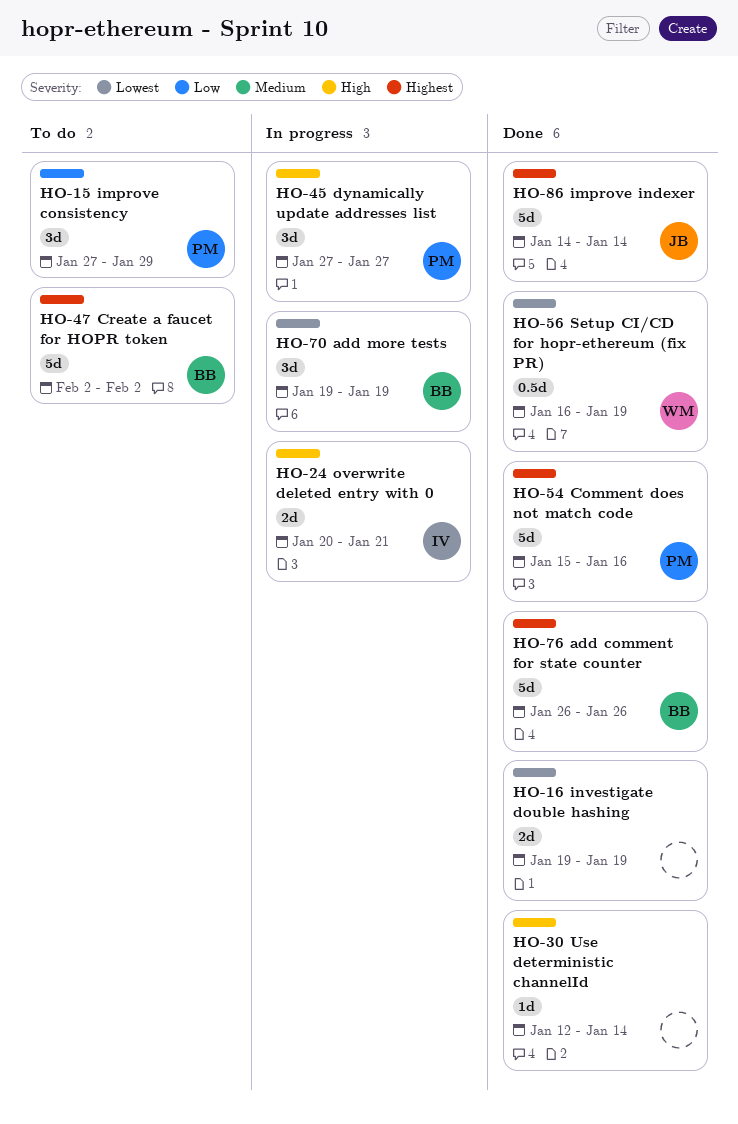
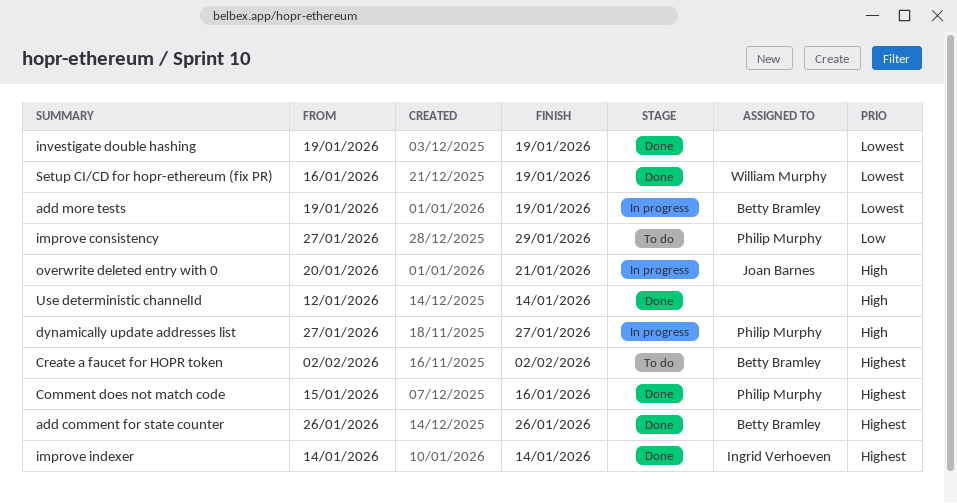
improve indexer, owner: Joan Barnes -> Ingrid Verhoeven
overwrite deleted entry with 0, owner: Ingrid Verhoeven -> Joan Barnes

